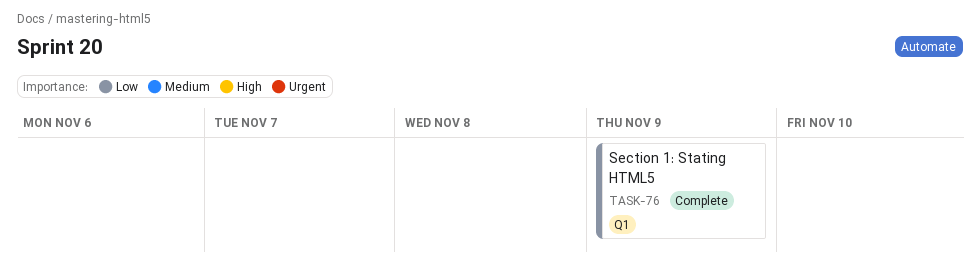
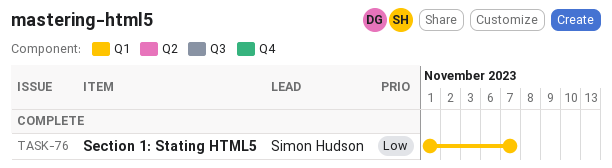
TASK-76, due: Nov 9 -> Nov 7

